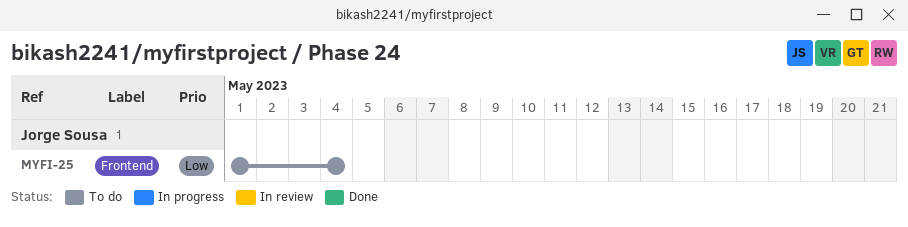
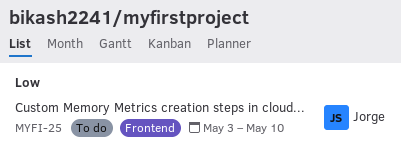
MYFI-25, start: May 1 -> May 3
MYFI-25, due: May 4 -> May 10

